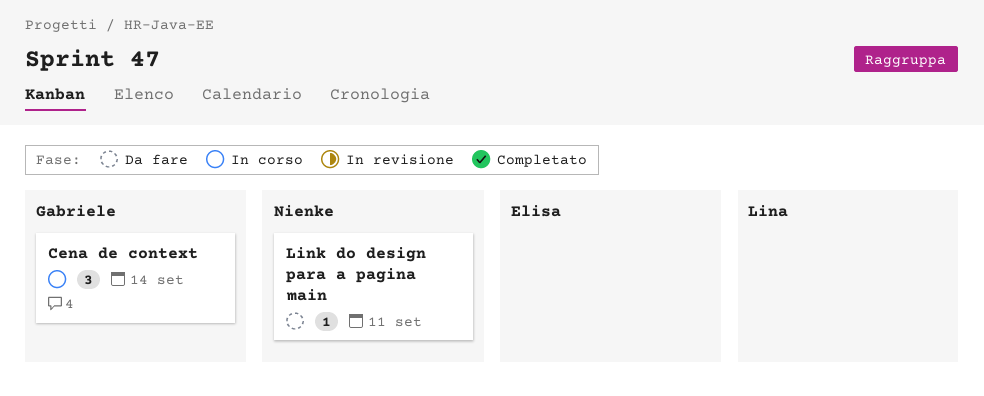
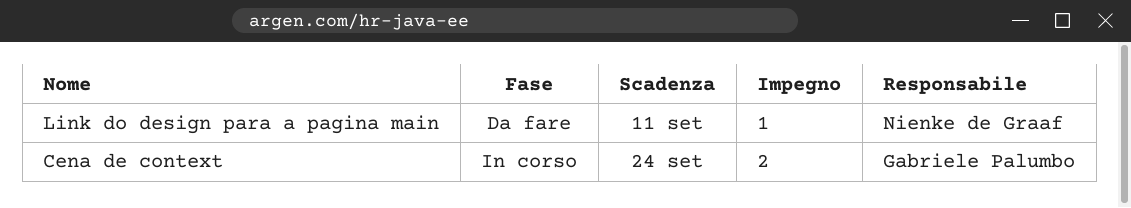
Cena de context, estimate: 3 -> 2
Cena de context, due: Sep 14 -> Sep 24

